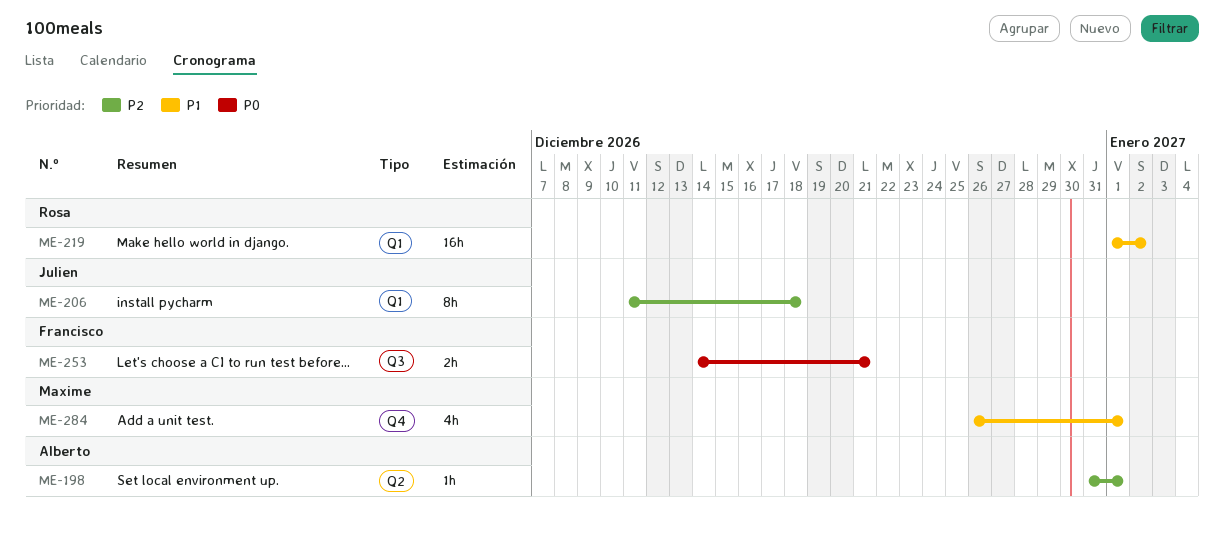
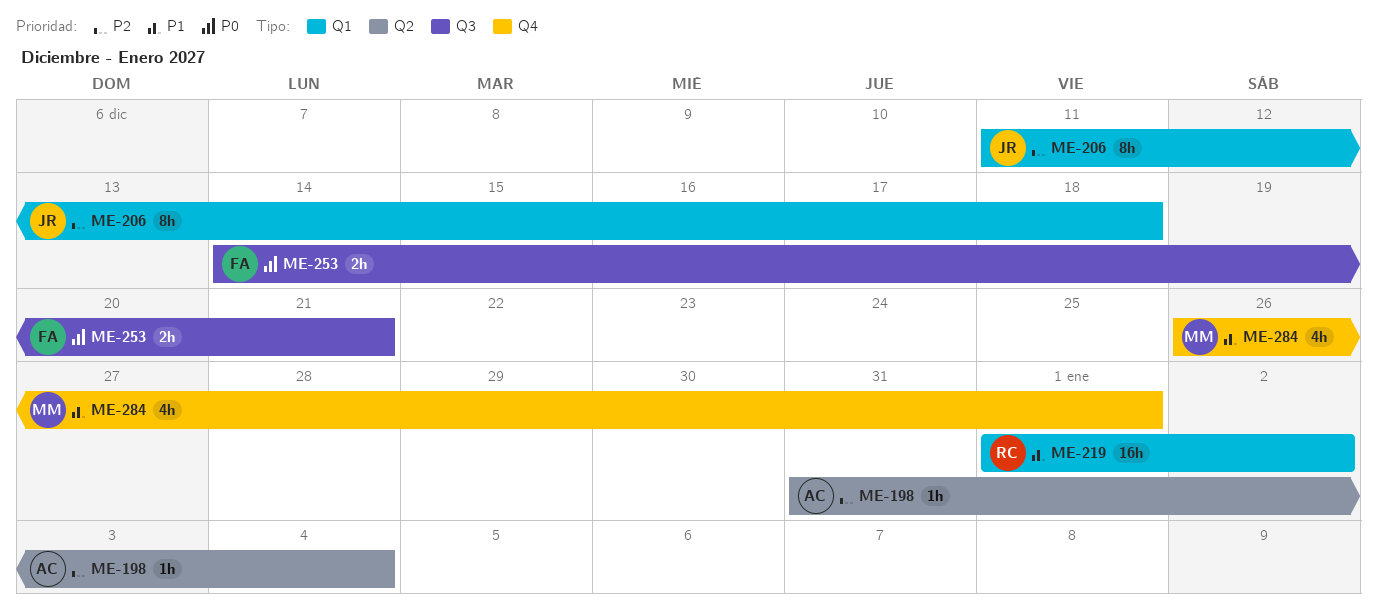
ME-198, due: Jan 1 -> Jan 4

